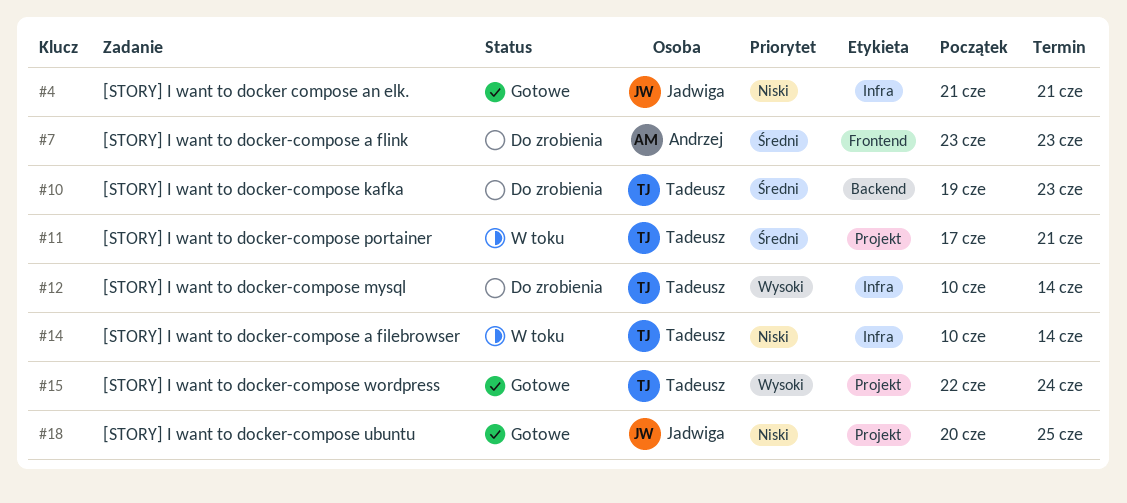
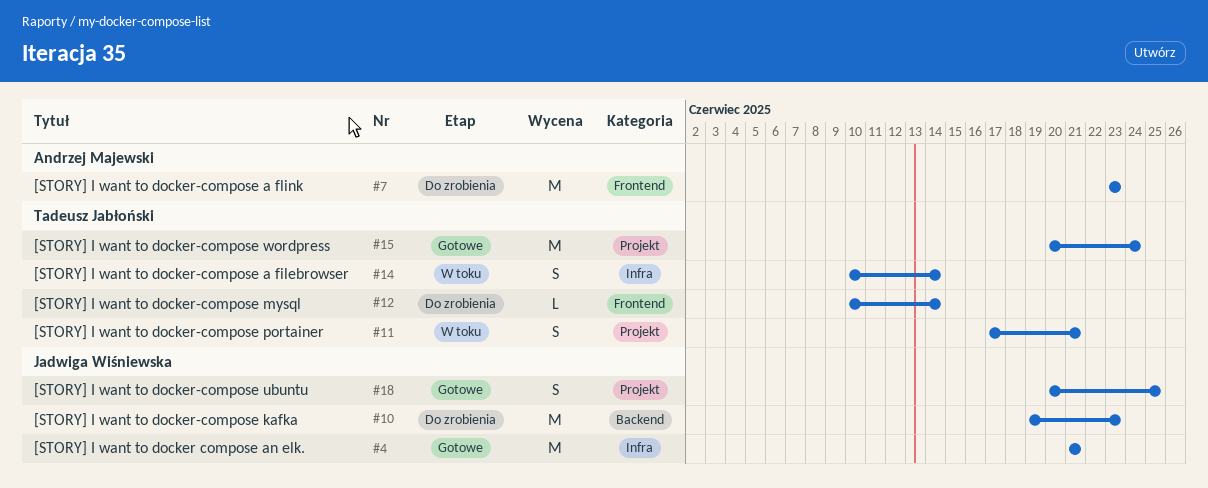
#10, owner: Tadeusz Jabłoński -> Jadwiga Wiśniewska
#12, label: Infra -> Frontend
#15, start: Jun 22 -> Jun 20

